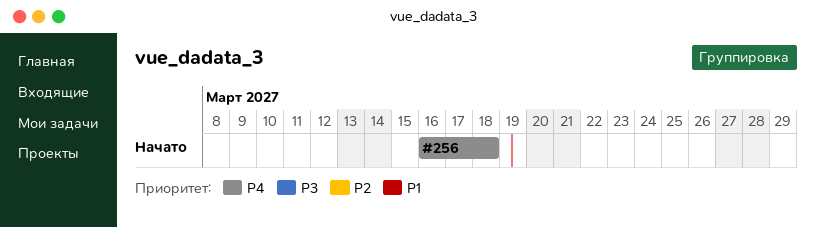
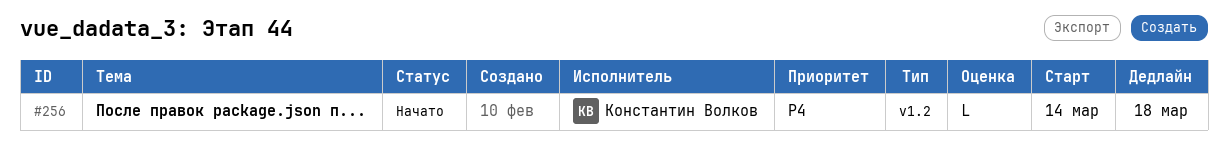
#256, start: Mar 16 -> Mar 14

